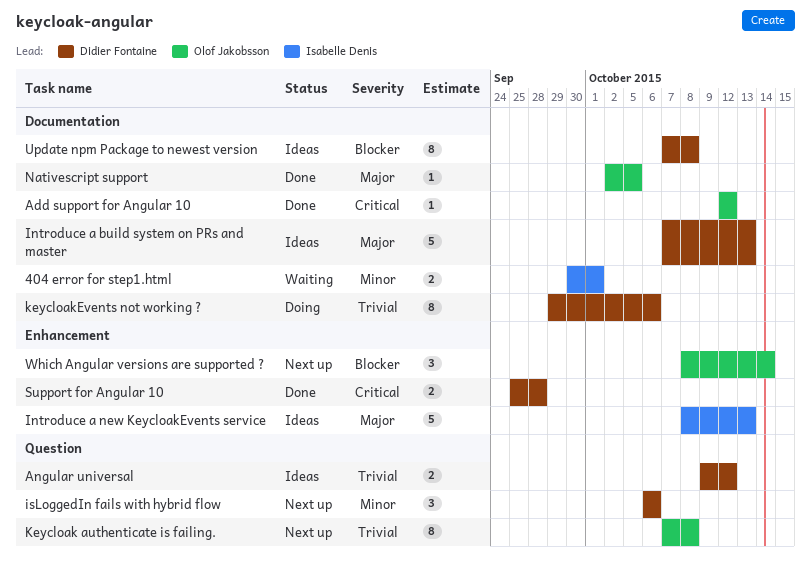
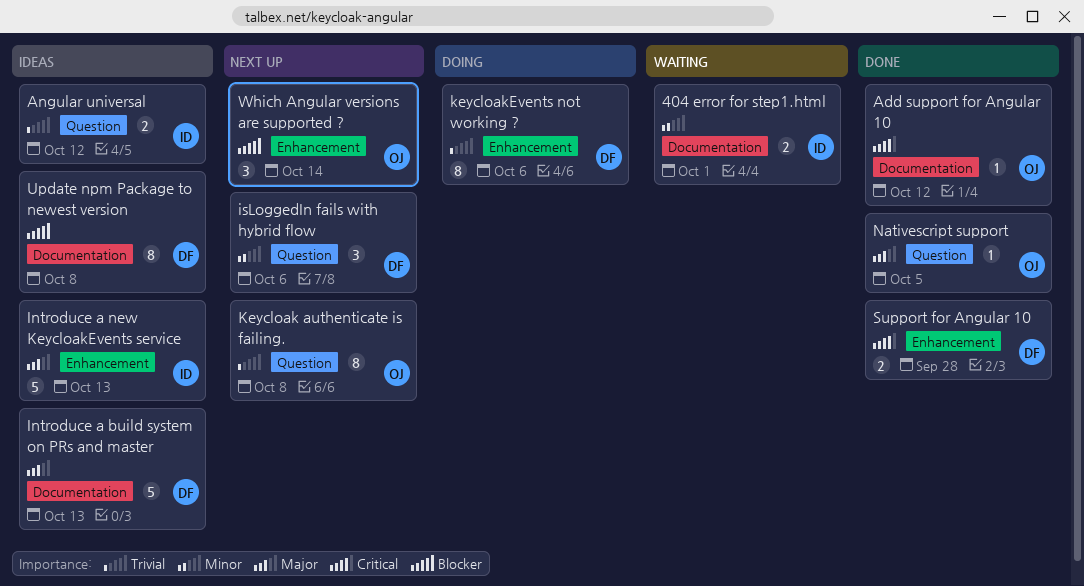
Angular universal, owner: Didier Fontaine -> Isabelle Denis
keycloakEvents not working ?, label: Documentation -> Enhancement
Nativescript support, label: Documentation -> Question

